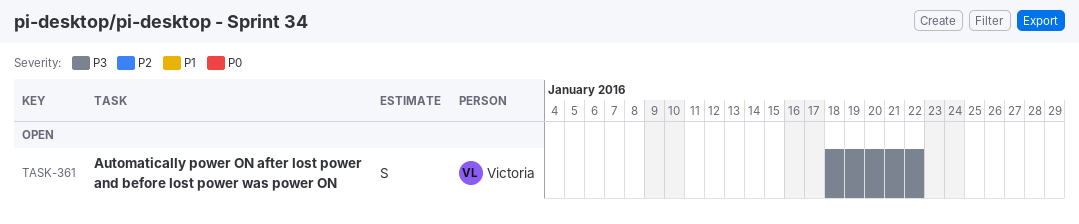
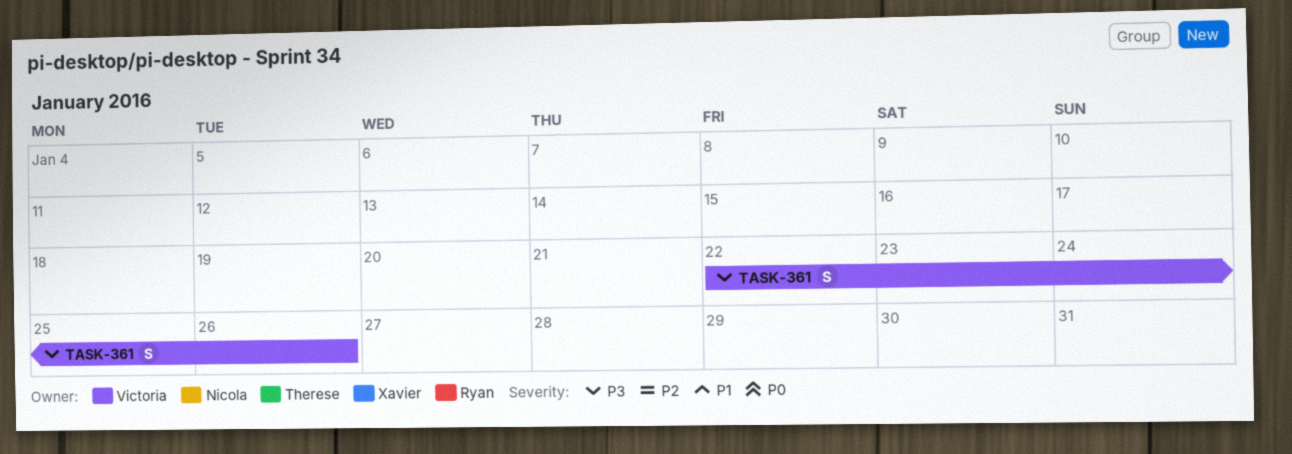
TASK-361, start: Jan 18 -> Jan 22
TASK-361, due: Jan 22 -> Jan 26

